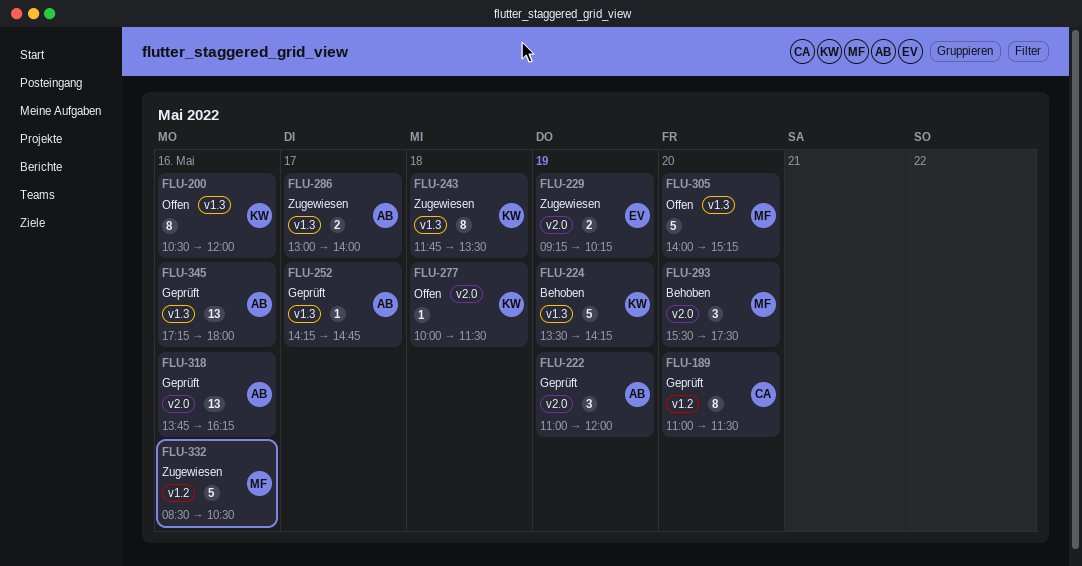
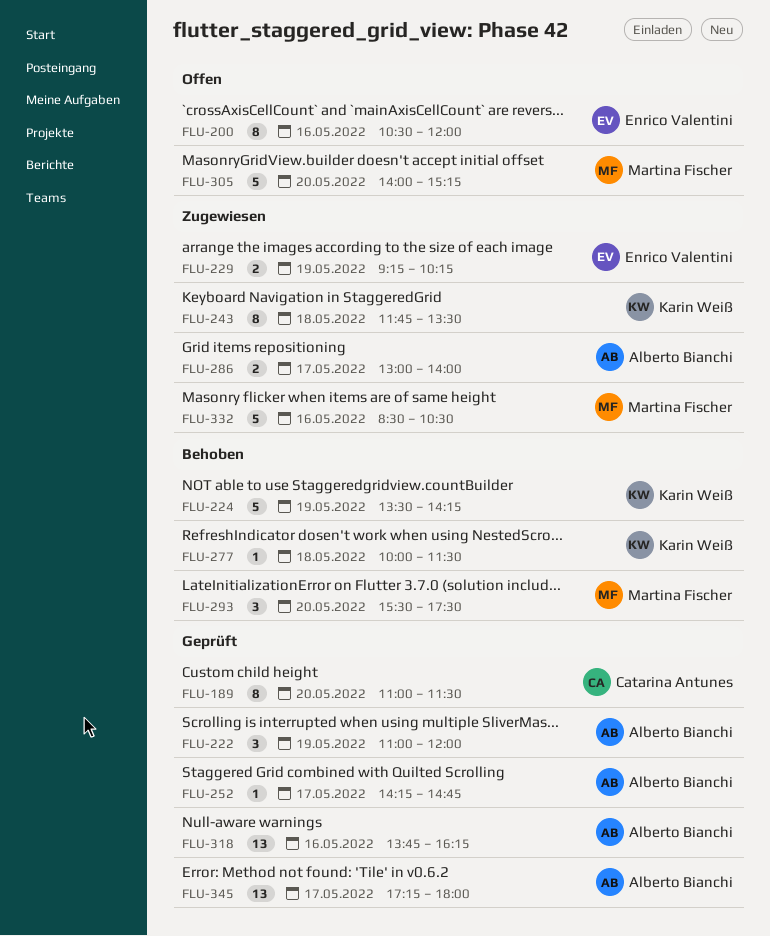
FLU-200, owner: Karin Weiß -> Enrico Valentini
FLU-277, status: Offen -> Behoben
FLU-345, day: May 16 -> May 17

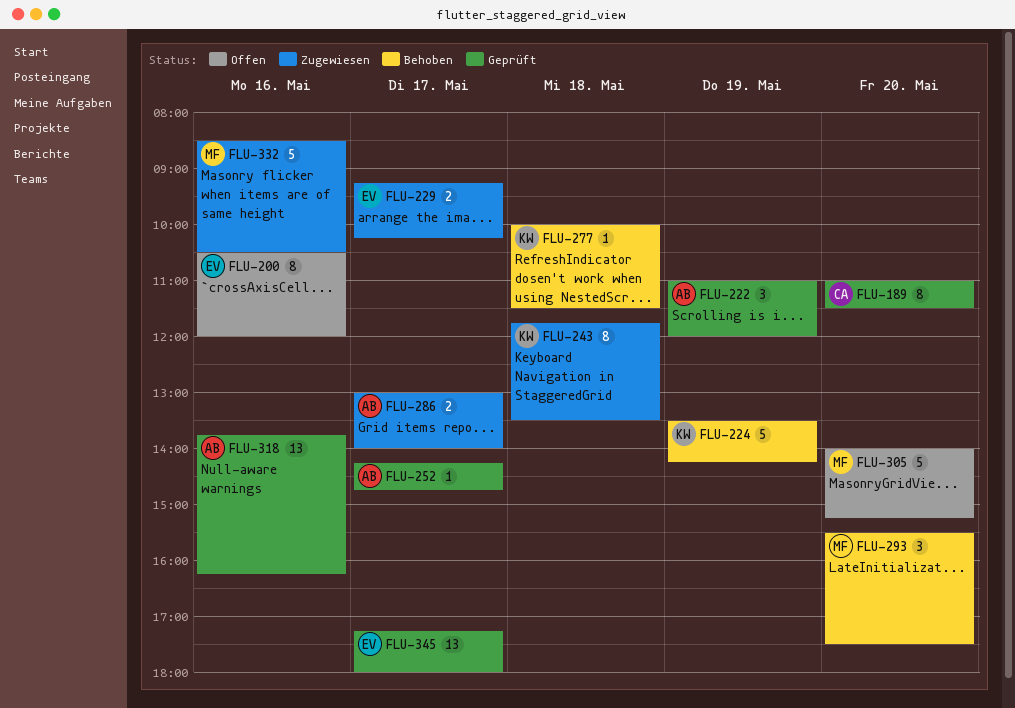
FLU-229, day: May 19 -> May 17
FLU-345, owner: Alberto Bianchi -> Enrico Valentini

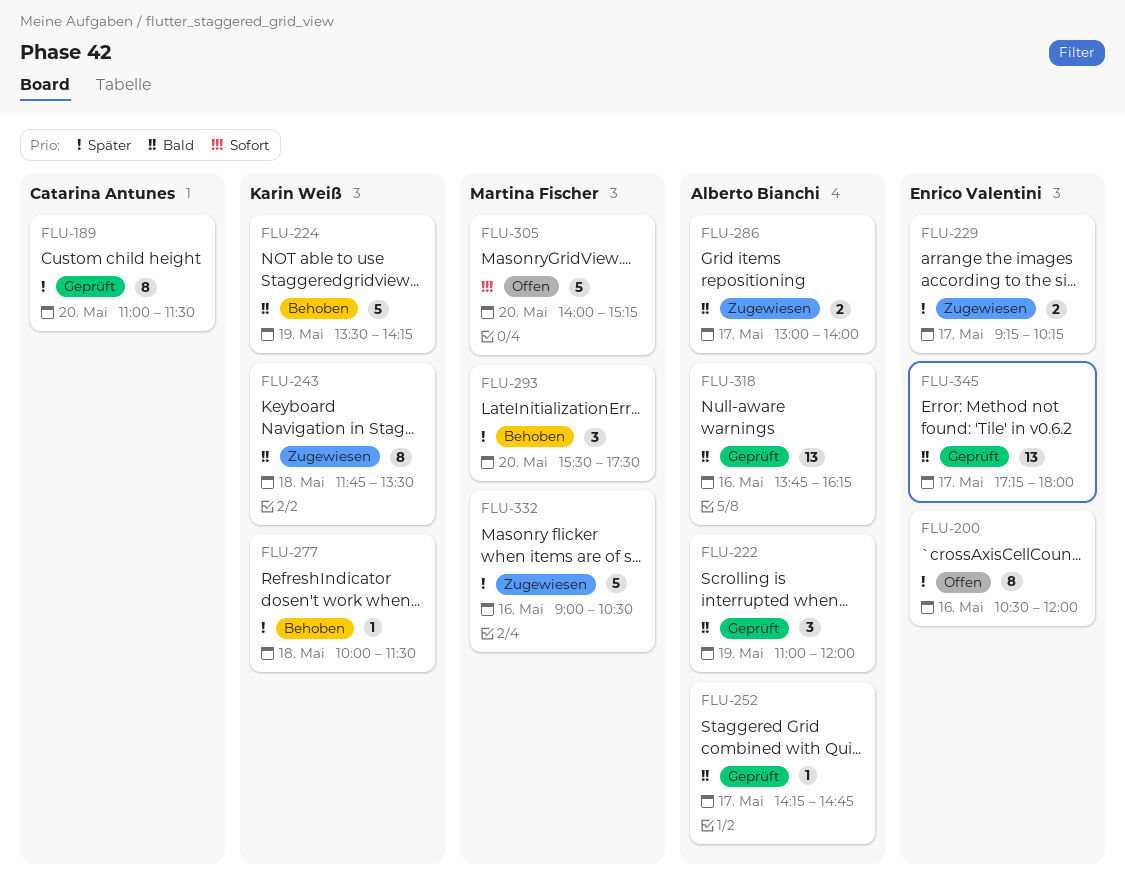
FLU-332, begins: 08:30 -> 09:00

